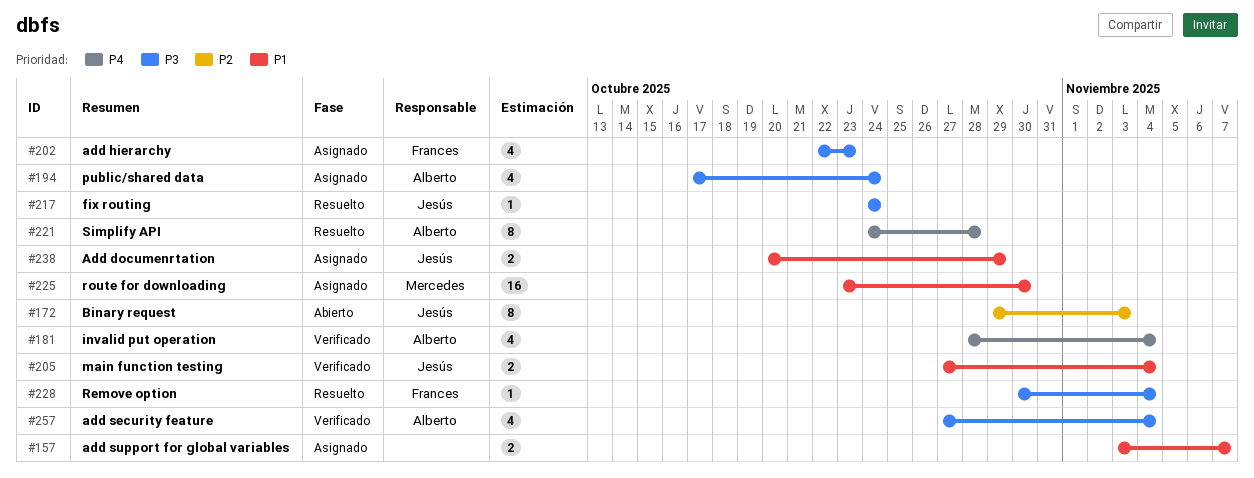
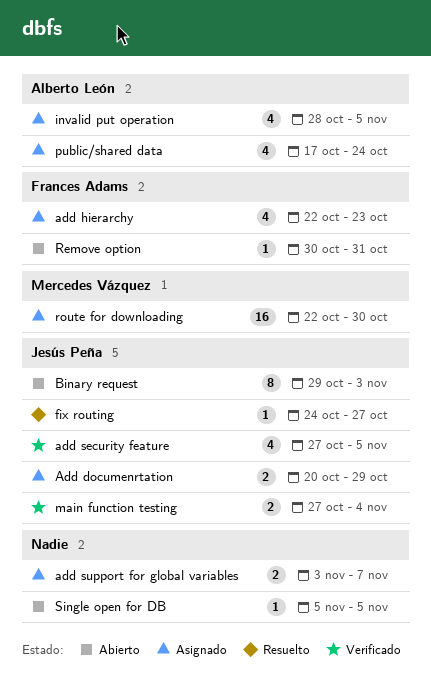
add security feature, owner: Alberto León -> Jesús Peña
add security feature, due: Nov 4 -> Nov 5
fix routing, due: Oct 24 -> Oct 27
invalid put operation, status: Verificado -> Asignado
invalid put operation, due: Nov 4 -> Nov 5
Remove option, status: Resuelto -> Abierto
Remove option, due: Nov 4 -> Oct 31
route for downloading, start: Oct 23 -> Oct 22
Simplify API: present -> none
Single open for DB: none -> present

